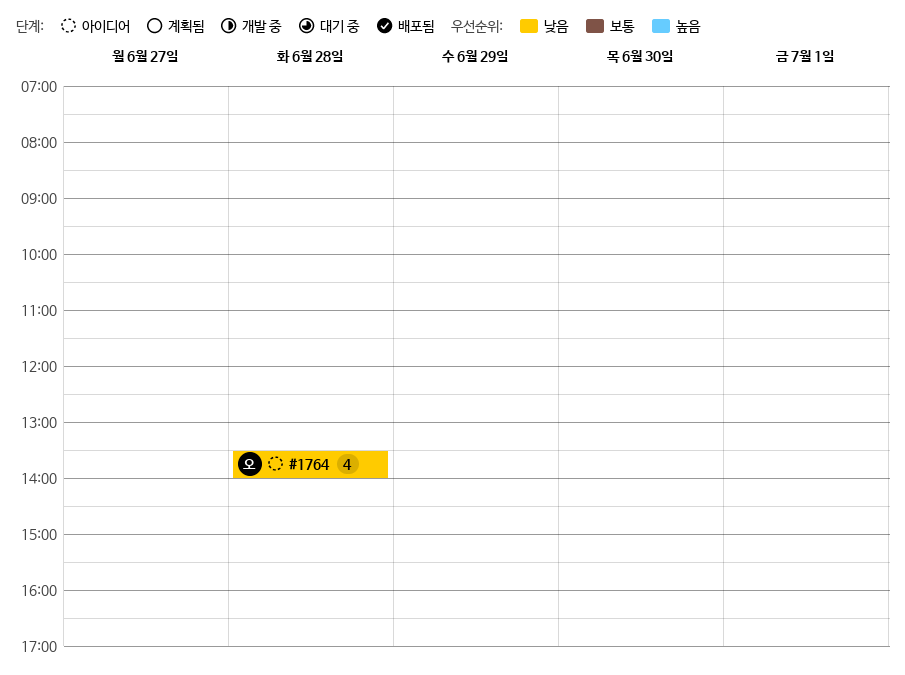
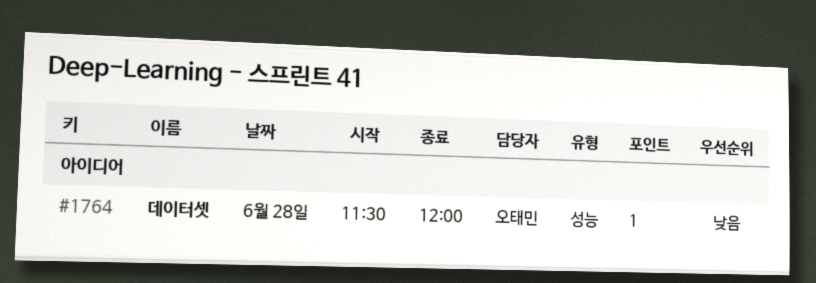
#1764, estimate: 4 -> 1
#1764, begins: 13:30 -> 11:30
#1764, ends: 14:00 -> 12:00

